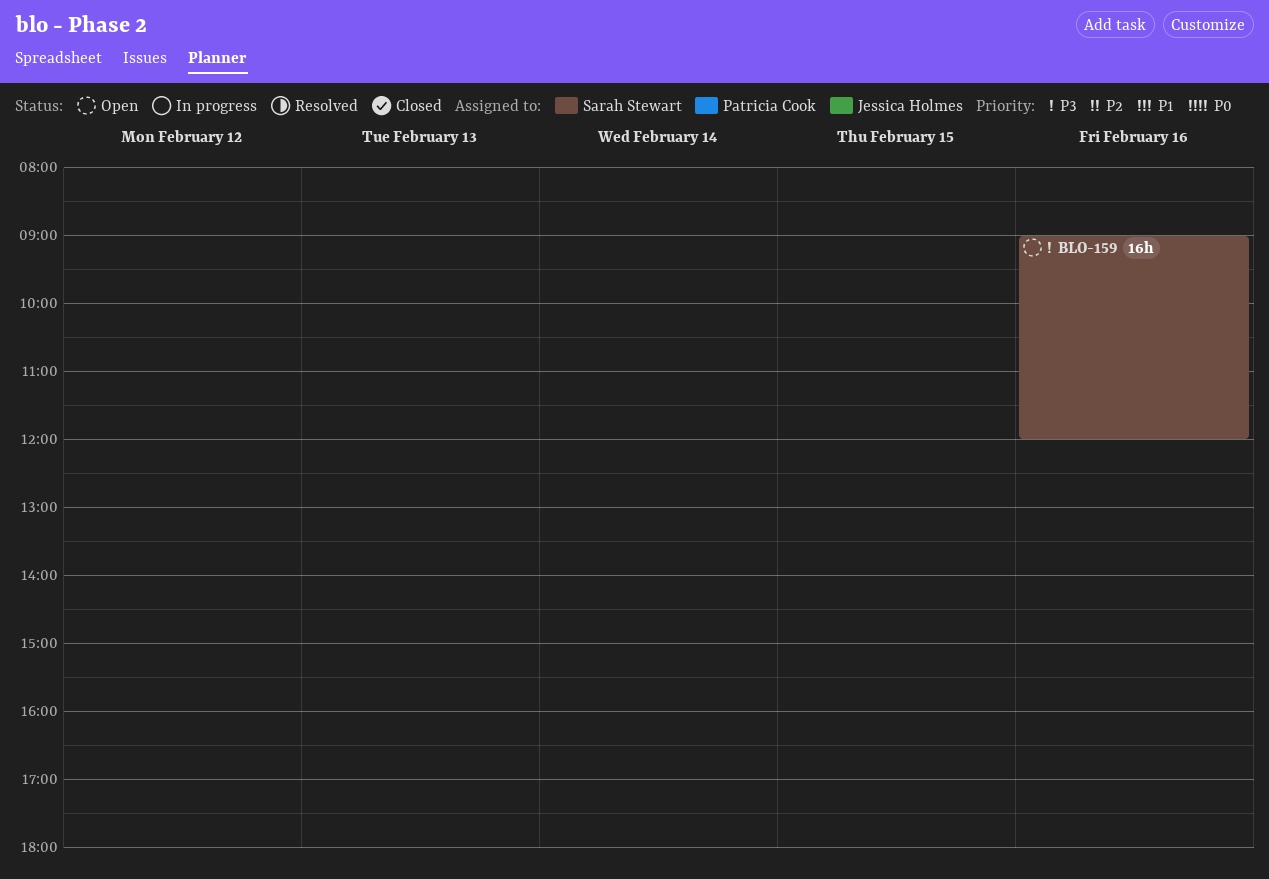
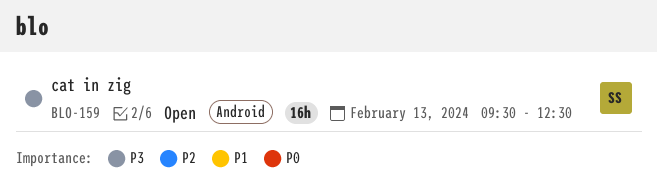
BLO-159, day: Feb 16 -> Feb 13
BLO-159, begins: 09:00 -> 09:30
BLO-159, ends: 12:00 -> 12:30

